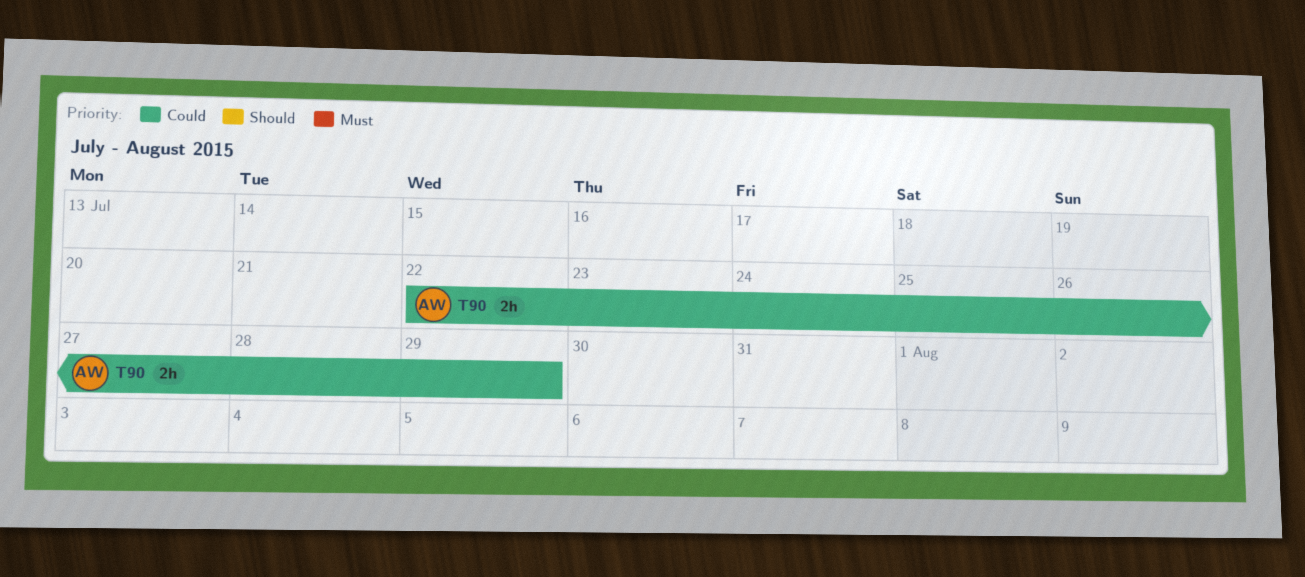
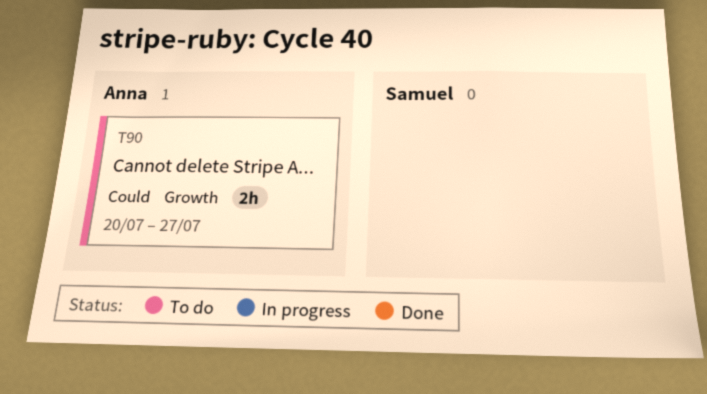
T90, start: Jul 22 -> Jul 20
T90, due: Jul 29 -> Jul 27

